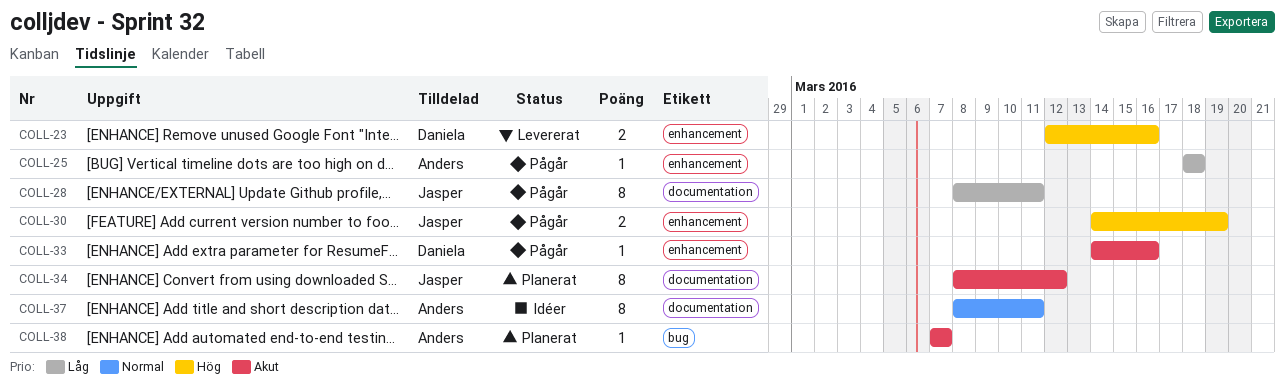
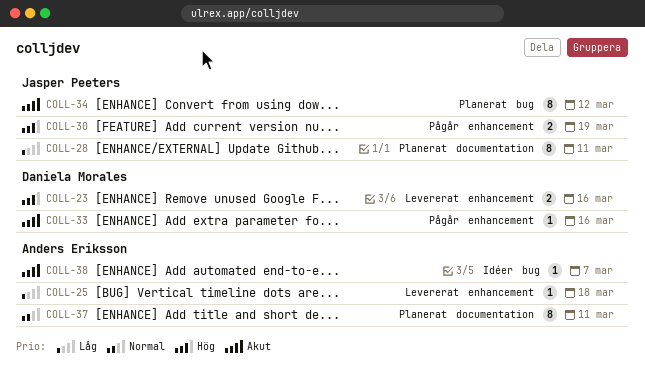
COLL-25, status: Pågår -> Levererat
COLL-28, status: Pågår -> Planerat
COLL-34, label: documentation -> bug
COLL-37, status: Idéer -> Planerat
COLL-38, status: Planerat -> Idéer

